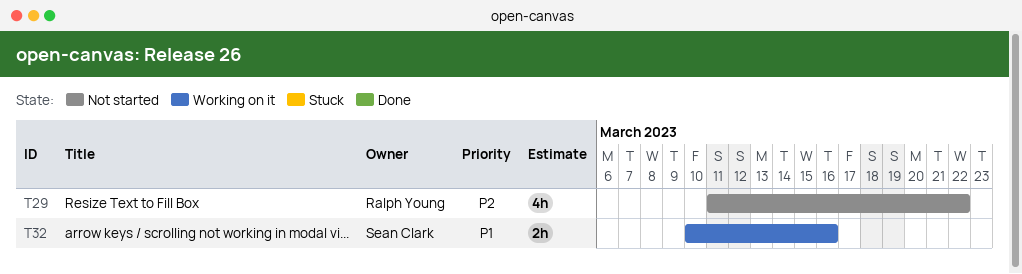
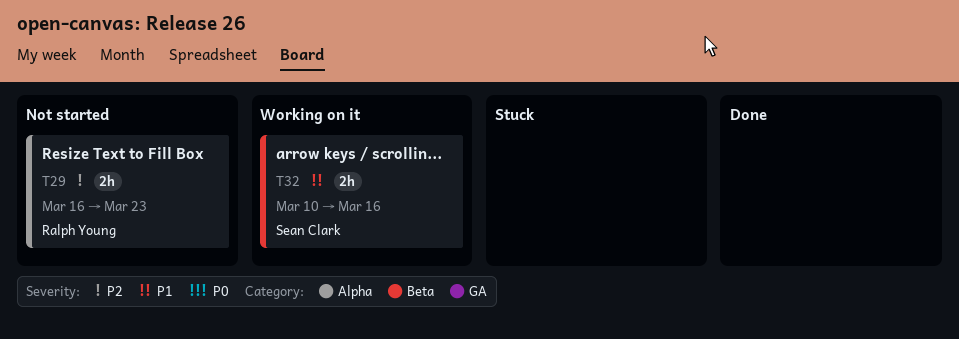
T29, estimate: 4h -> 2h
T29, start: Mar 11 -> Mar 16
T29, due: Mar 22 -> Mar 23

